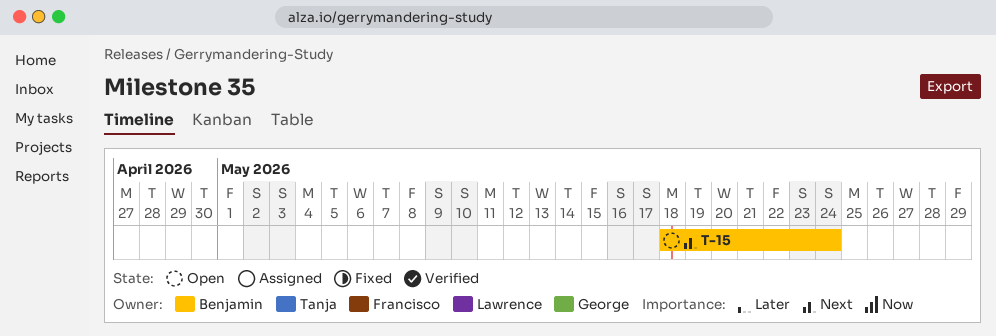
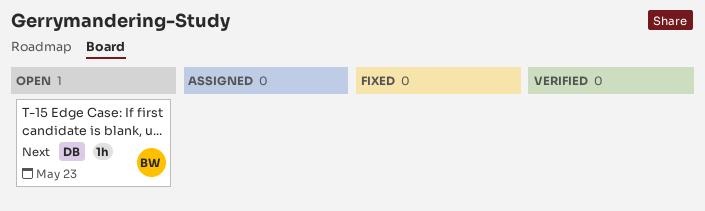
T-15, due: May 24 -> May 23

